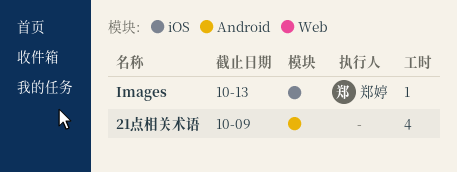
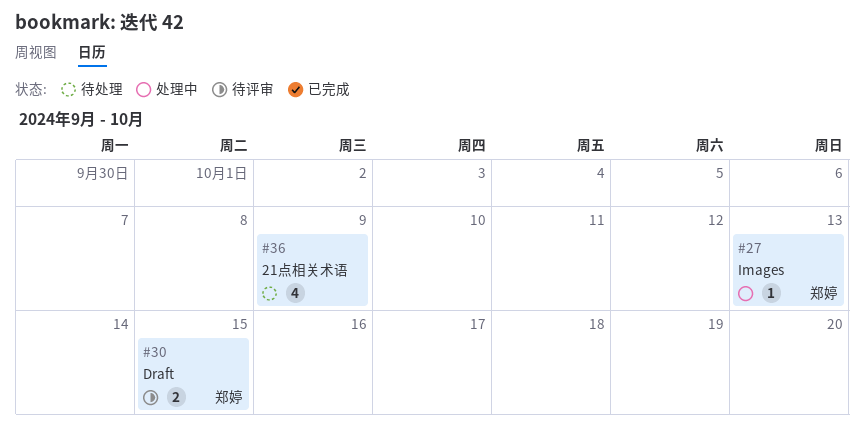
Draft: none -> present

